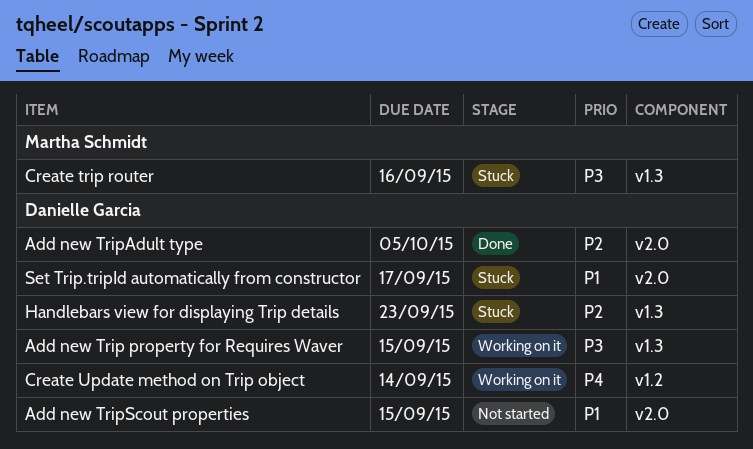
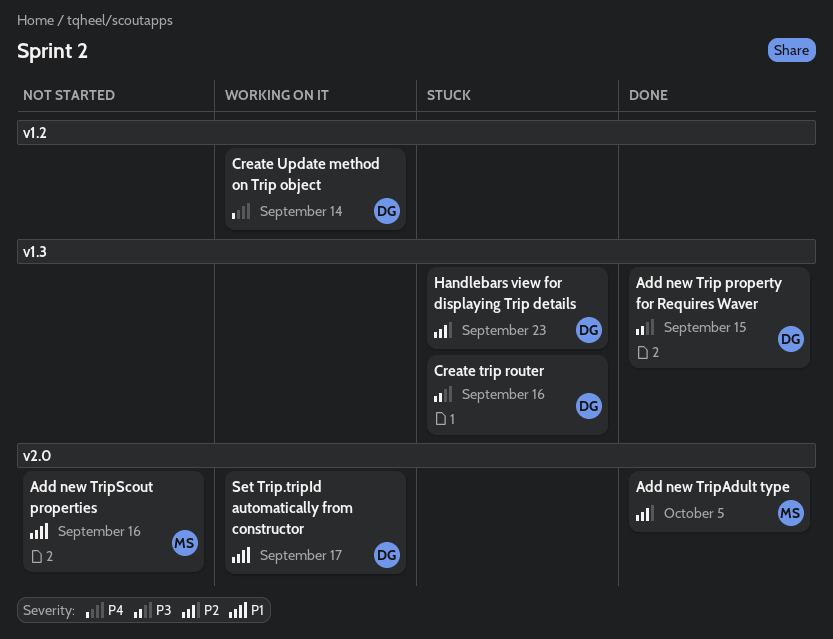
Add new Trip property for Requires Waver, status: Working on it -> Done
Add new TripAdult type, owner: Danielle Garcia -> Martha Schmidt
Add new TripScout properties, owner: Danielle Garcia -> Martha Schmidt
Add new TripScout properties, due: Sep 15 -> Sep 16
Create trip router, owner: Martha Schmidt -> Danielle Garcia
Set Trip.tripId automatically from constructor, status: Stuck -> Working on it

